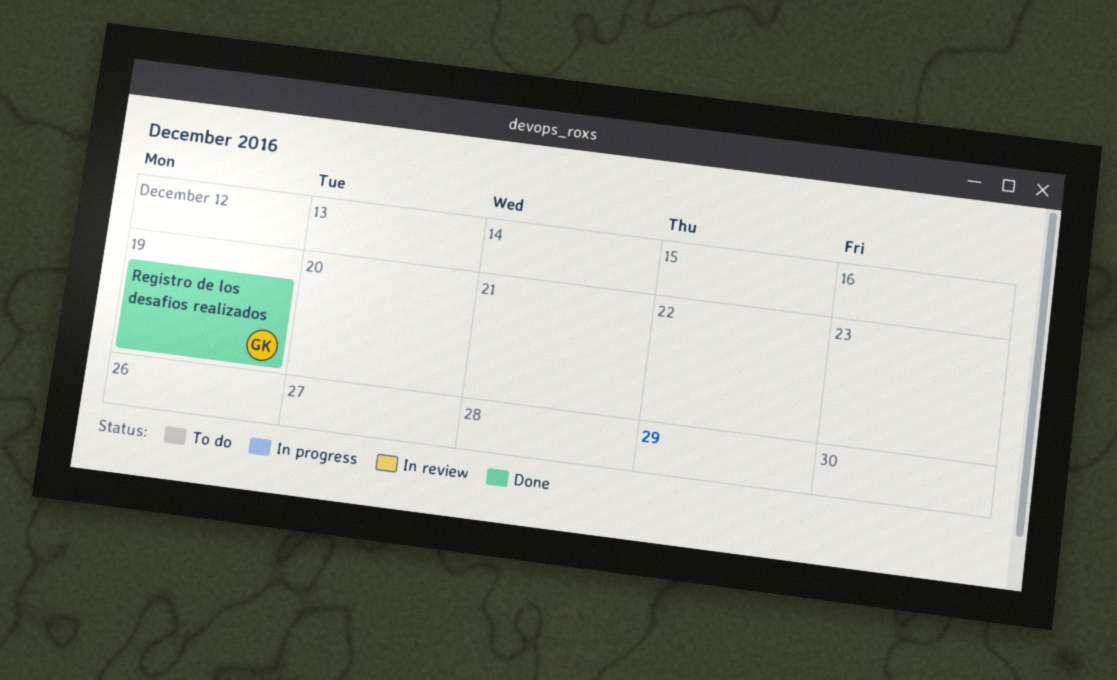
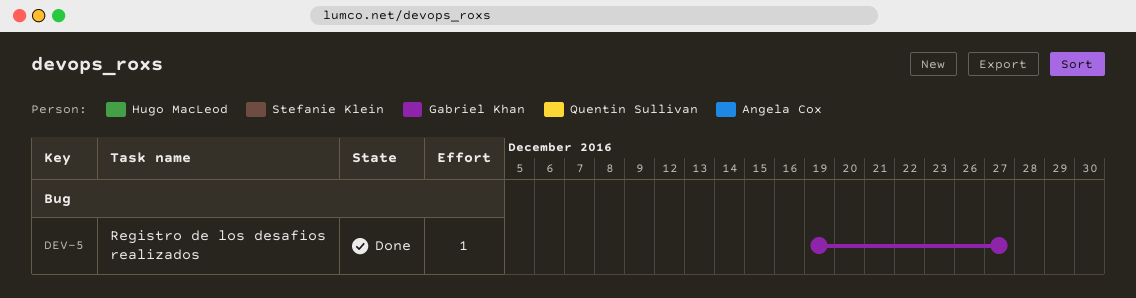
Registro de los desafios realizados, due: Dec 19 -> Dec 27

